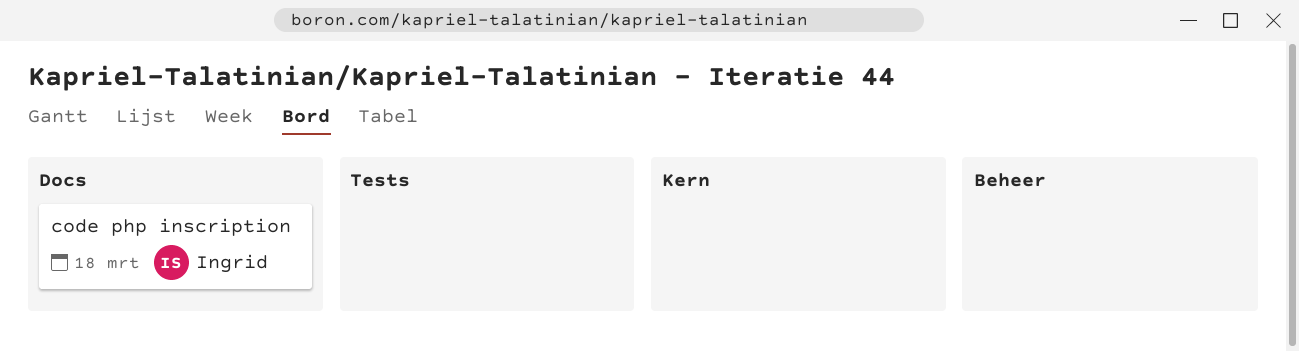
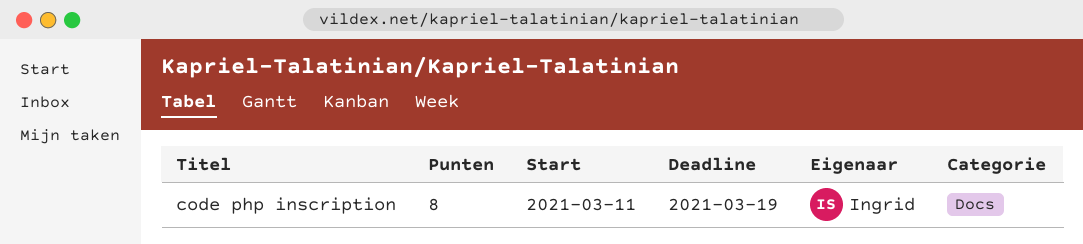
code php inscription, due: Mar 18 -> Mar 19

